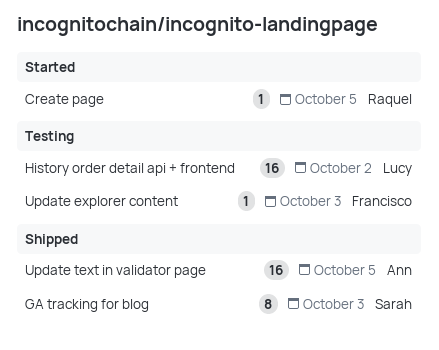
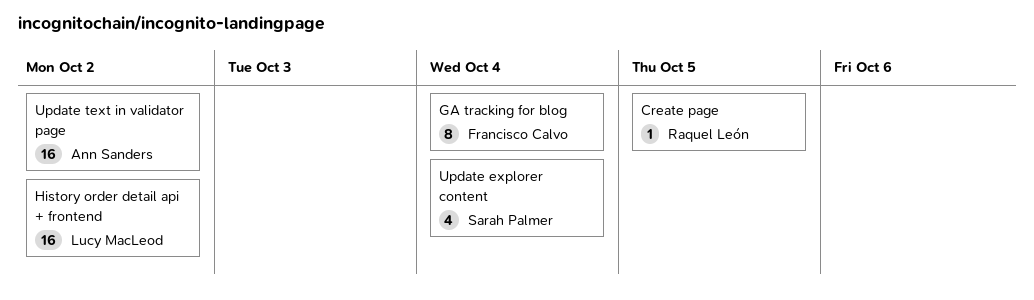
GA tracking for blog, owner: Sarah Palmer -> Francisco Calvo
GA tracking for blog, due: Oct 3 -> Oct 4
Update explorer content, owner: Francisco Calvo -> Sarah Palmer
Update explorer content, estimate: 1 -> 4
Update explorer content, due: Oct 3 -> Oct 4
Update text in validator page, due: Oct 5 -> Oct 2

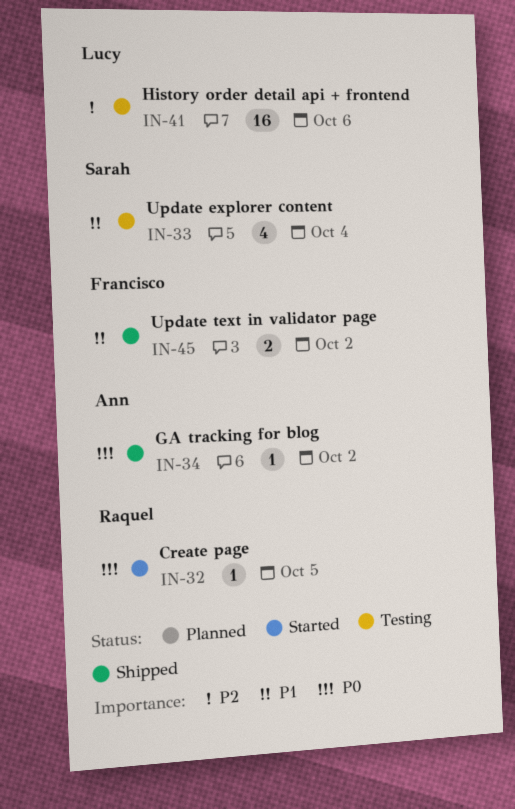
GA tracking for blog, owner: Francisco Calvo -> Ann Sanders
GA tracking for blog, estimate: 8 -> 1
GA tracking for blog, due: Oct 4 -> Oct 2
History order detail api + frontend, due: Oct 2 -> Oct 6
Update text in validator page, owner: Ann Sanders -> Francisco Calvo
Update text in validator page, estimate: 16 -> 2

